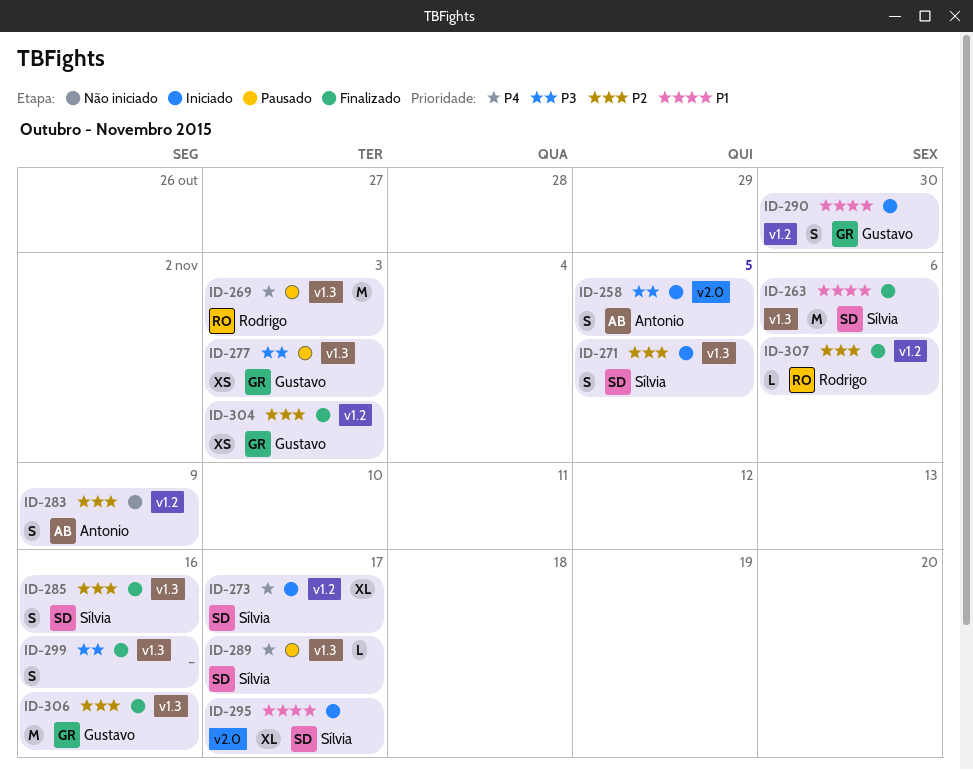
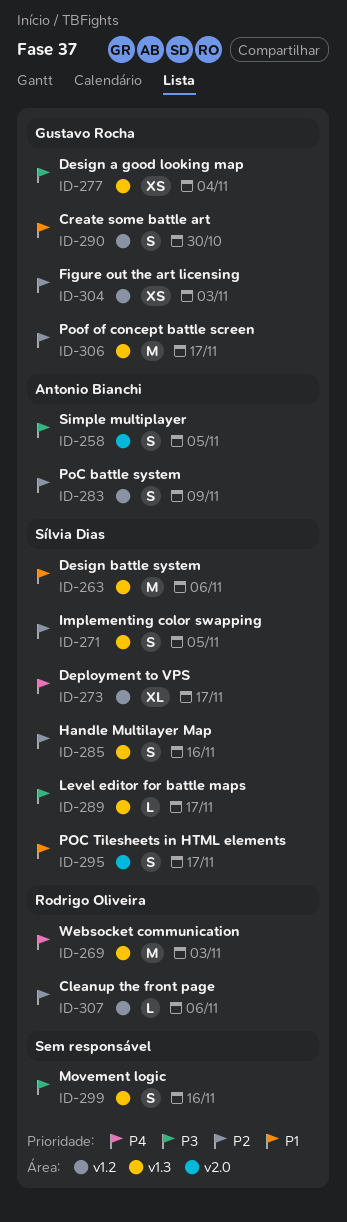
ID-277, due: Nov 3 -> Nov 4
ID-289, priority: P4 -> P3
ID-295, estimate: XL -> S
ID-306, due: Nov 16 -> Nov 17

